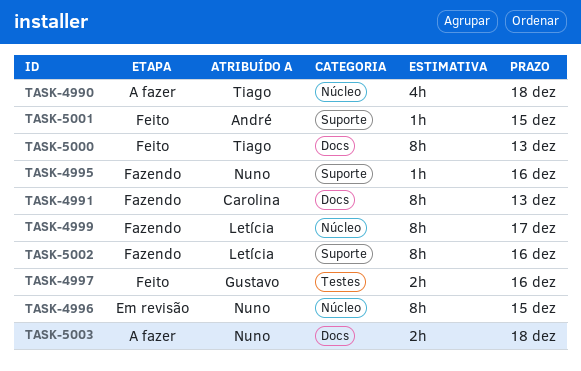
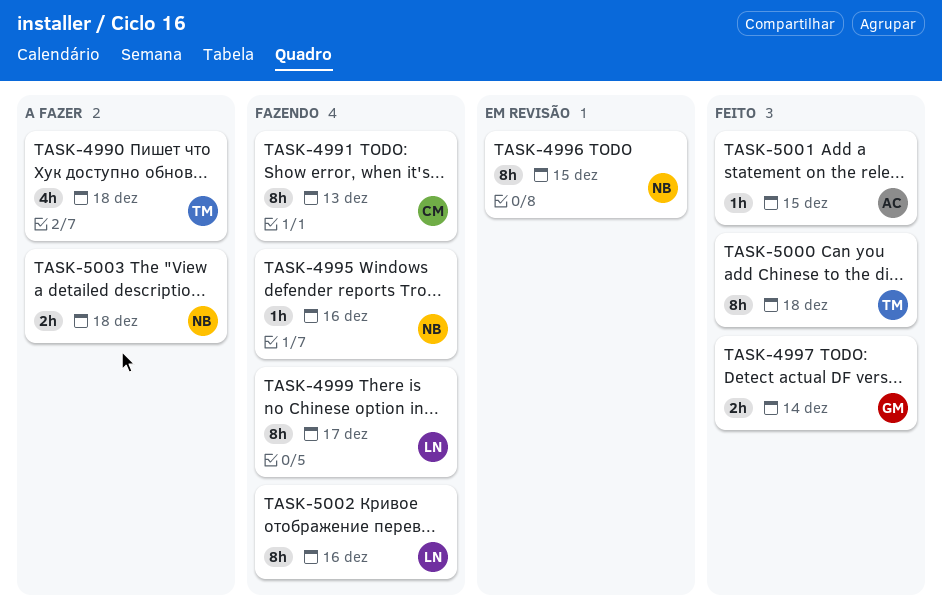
TASK-4997, due: Dec 16 -> Dec 14
TASK-5000, due: Dec 13 -> Dec 18

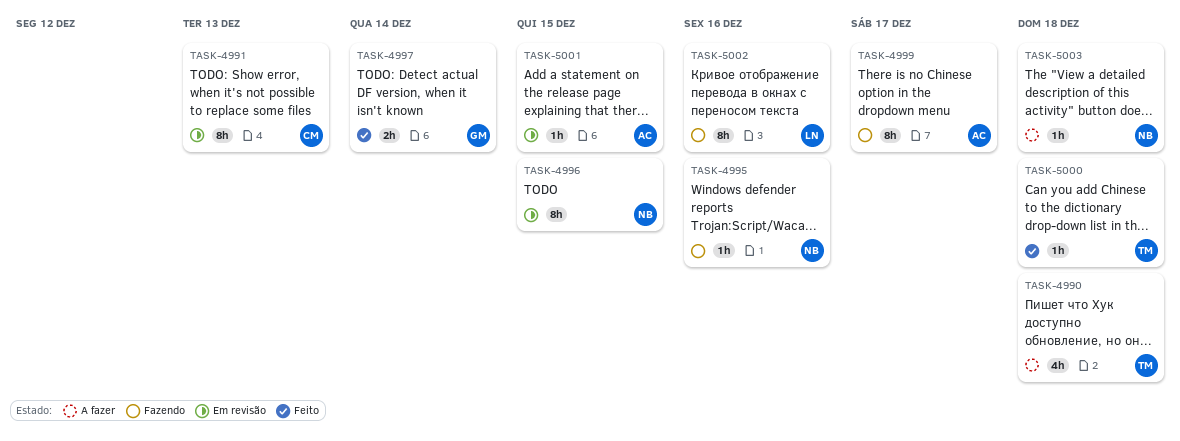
TASK-4991, status: Fazendo -> Em revisão
TASK-4999, owner: LN -> AC
TASK-5000, estimate: 8h -> 1h
TASK-5001, status: Feito -> Em revisão
TASK-5003, estimate: 2h -> 1h

